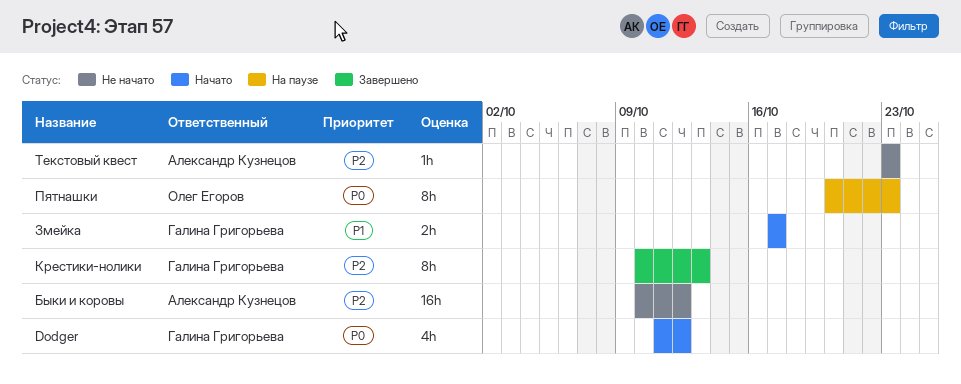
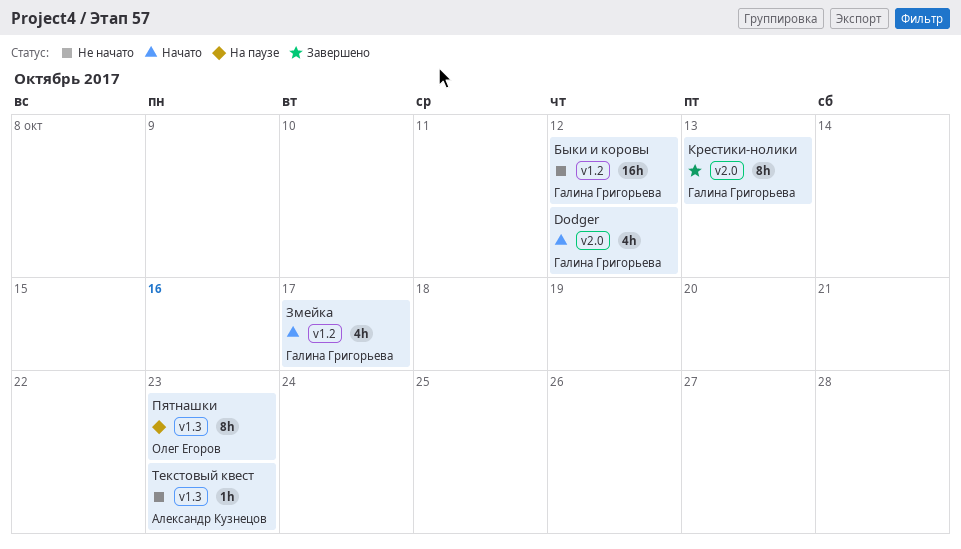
Быки и коровы, owner: Александр Кузнецов -> Галина Григорьева
Змейка, estimate: 2h -> 4h

